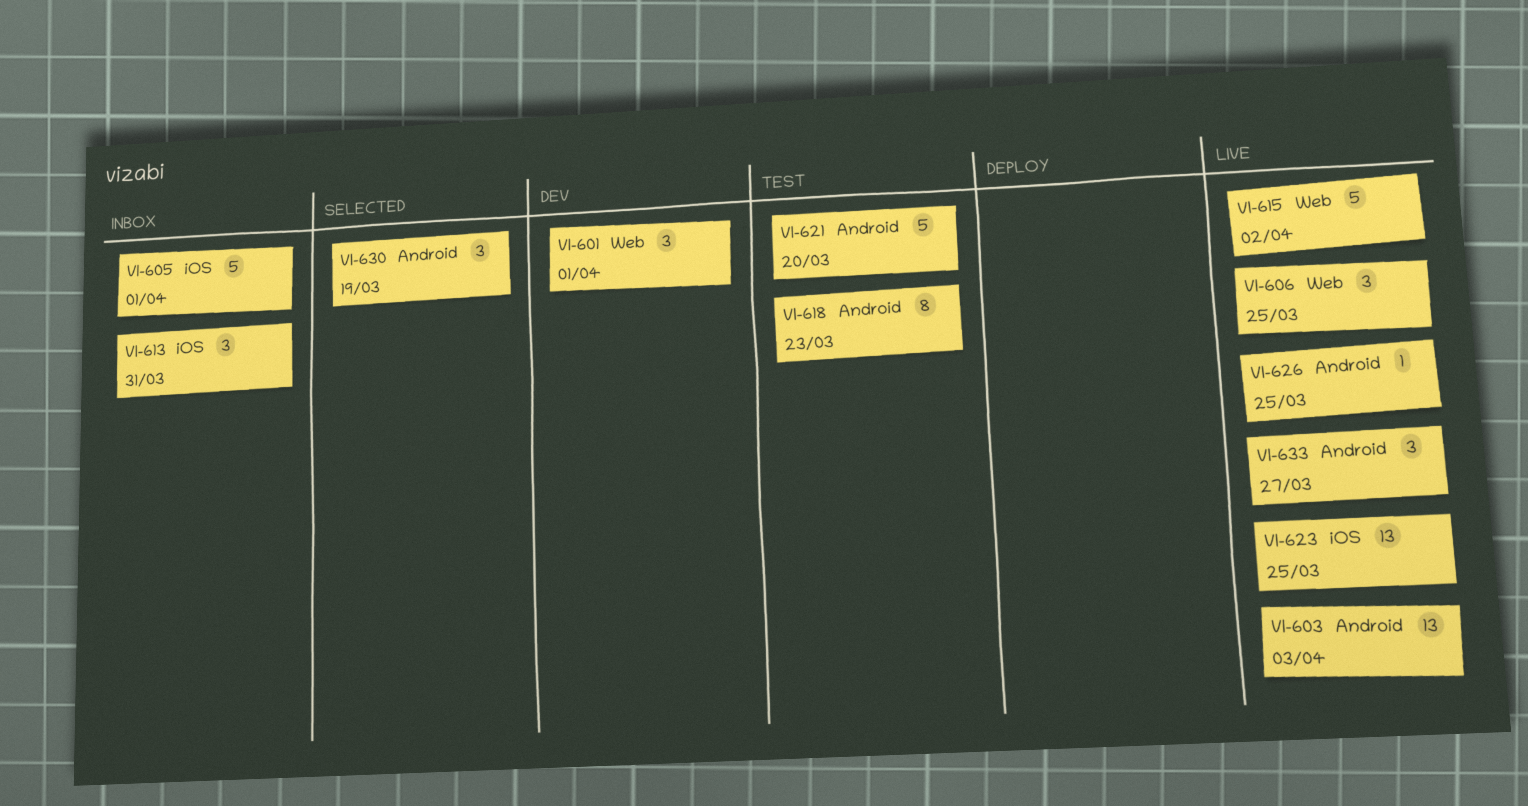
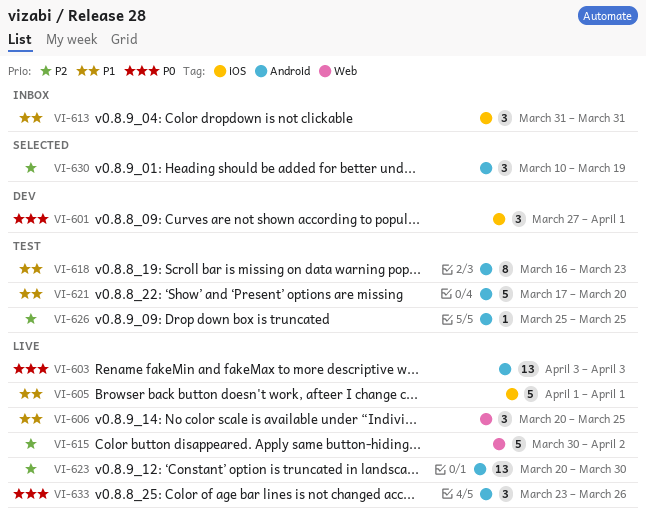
VI-601, label: Web -> iOS
VI-605, status: Inbox -> Live
VI-623, label: iOS -> Android
VI-623, due: Mar 25 -> Mar 30
VI-626, status: Live -> Test
VI-633, due: Mar 27 -> Mar 26

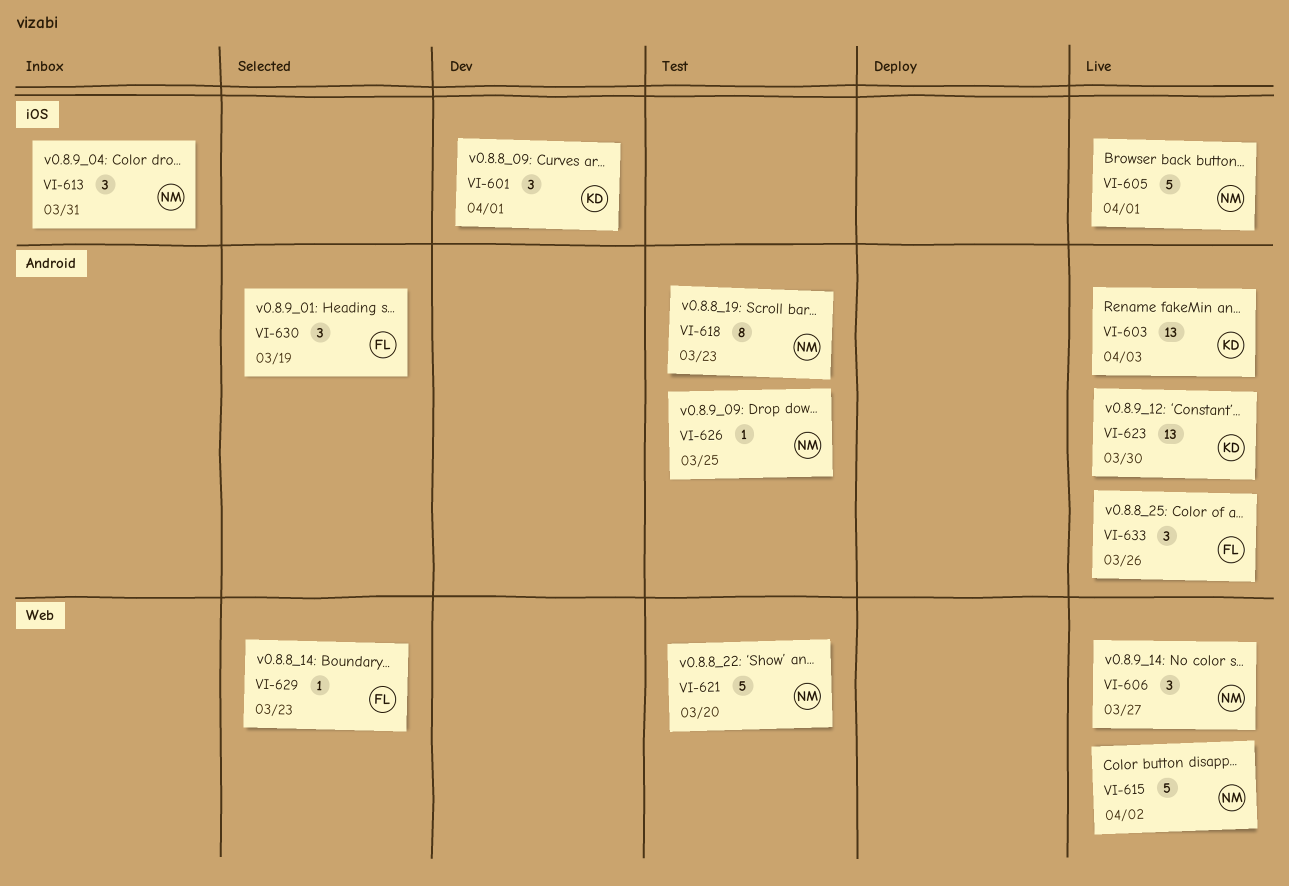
VI-606, due: Mar 25 -> Mar 27
VI-621, label: Android -> Web
VI-629: none -> present

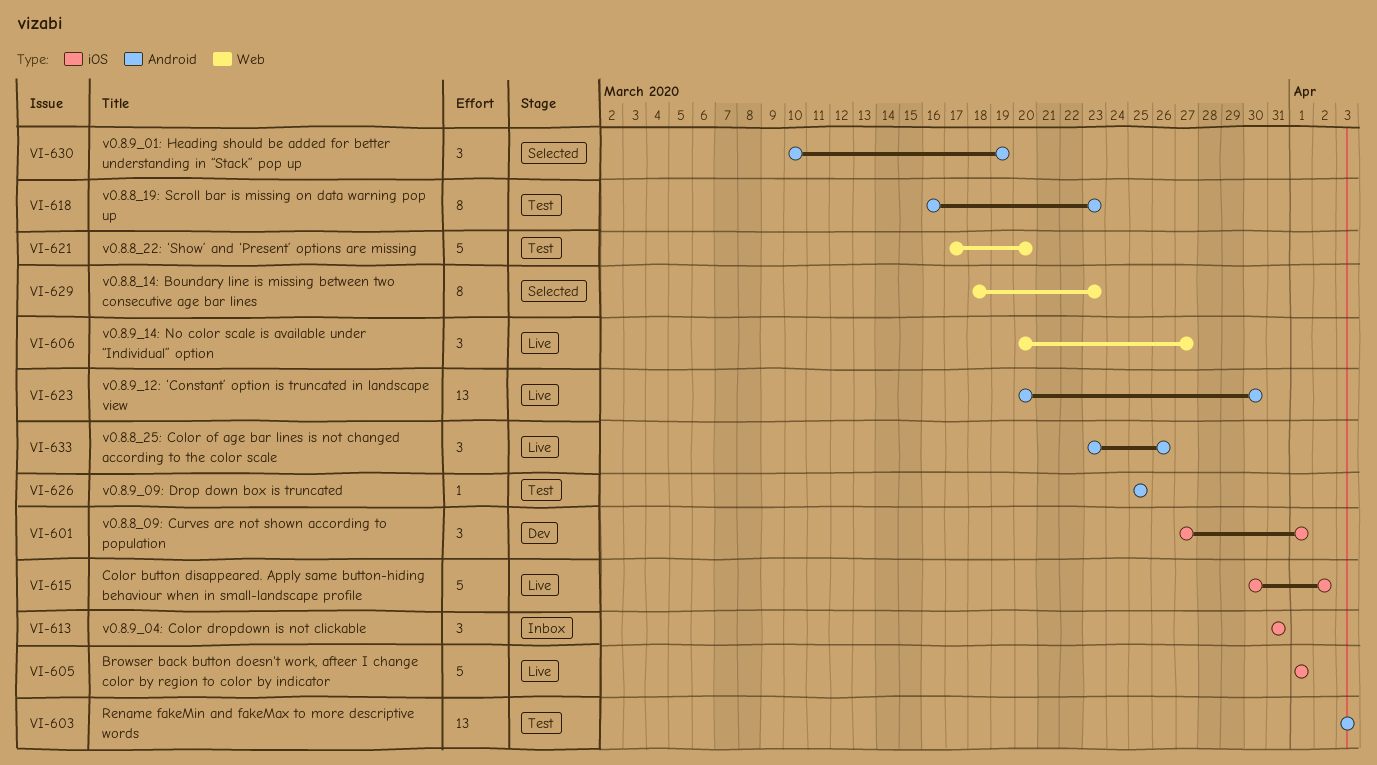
VI-603, status: Live -> Test
VI-615, label: Web -> iOS
VI-629, estimate: 1 -> 8

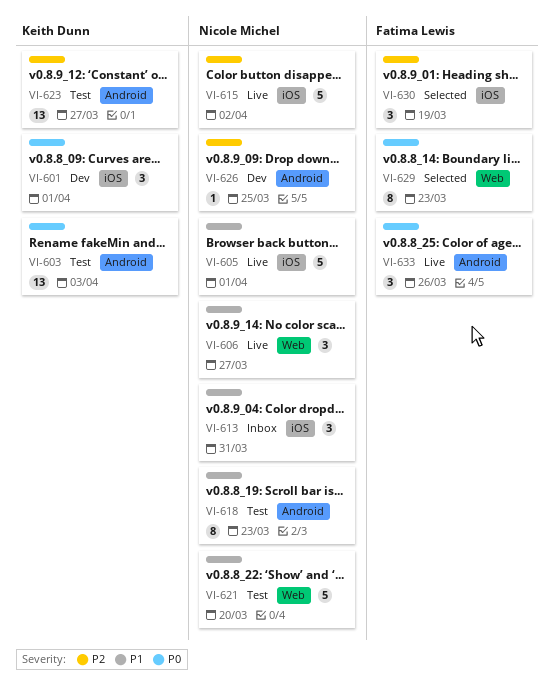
VI-623, status: Live -> Test
VI-623, due: Mar 30 -> Mar 27
VI-626, status: Test -> Dev
VI-630, label: Android -> iOS

